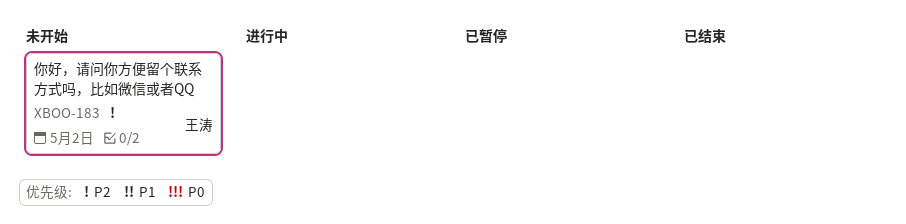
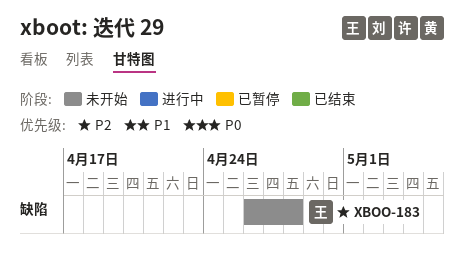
XBOO-183, due: May 2 -> Apr 28

